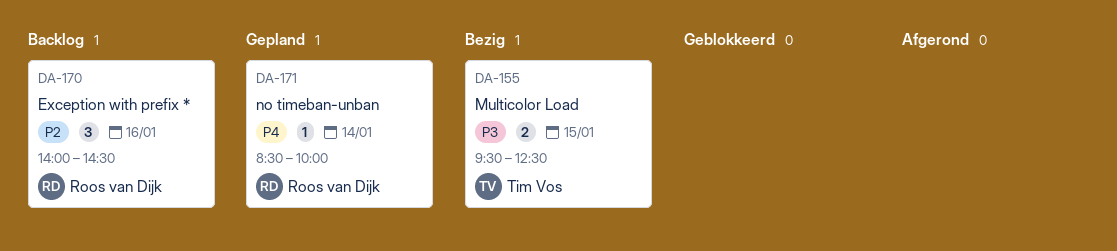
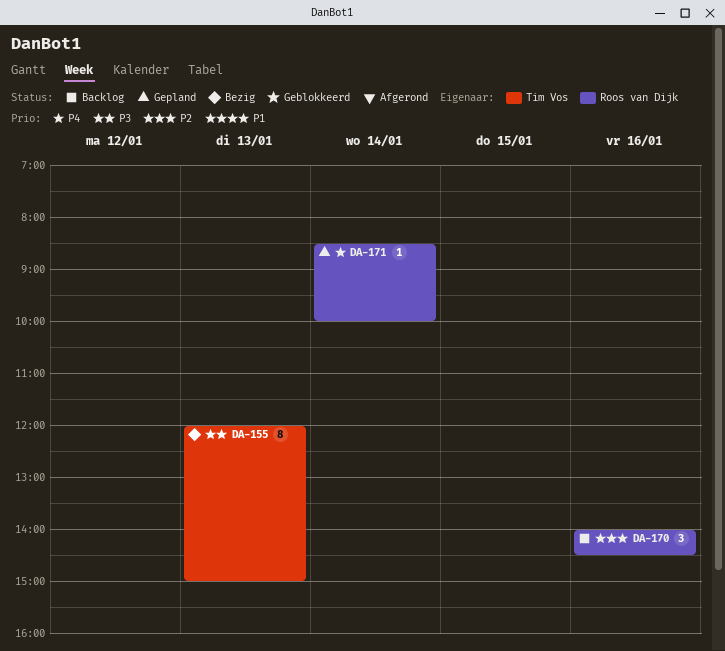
DA-155, estimate: 2 -> 8
DA-155, day: Jan 15 -> Jan 13
DA-155, begins: 09:30 -> 12:00
DA-155, ends: 12:30 -> 15:00

